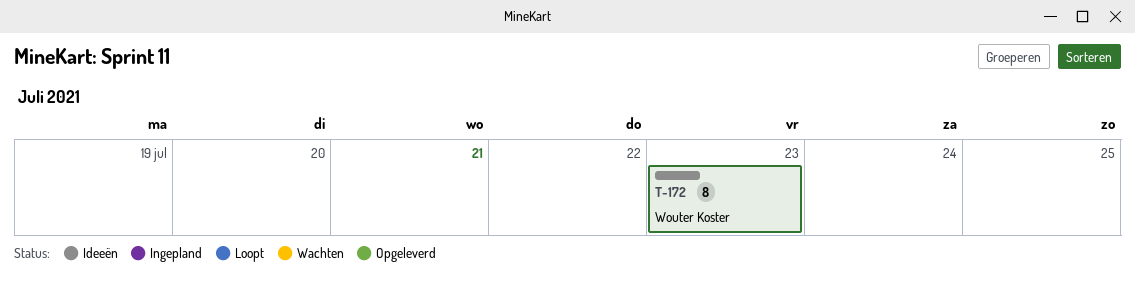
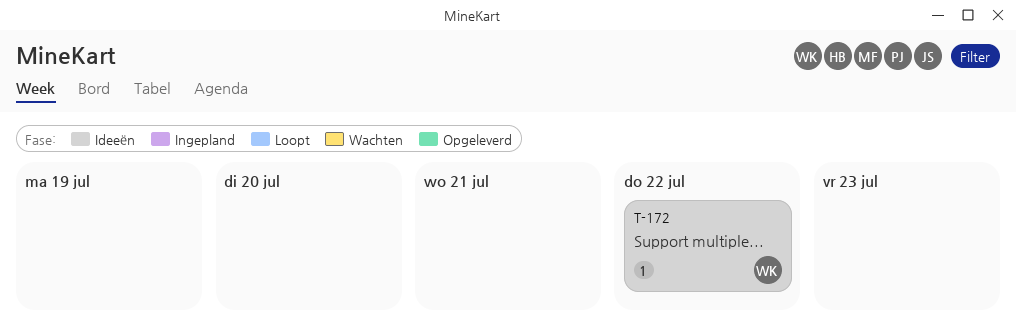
T-172, estimate: 8 -> 1
T-172, due: Jul 23 -> Jul 22

